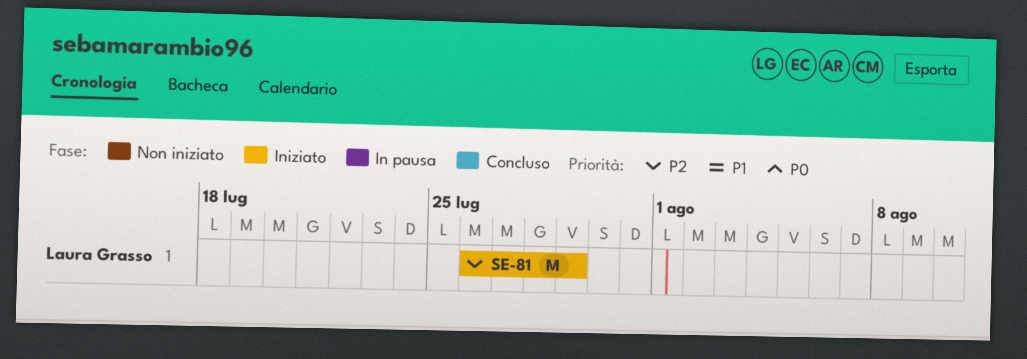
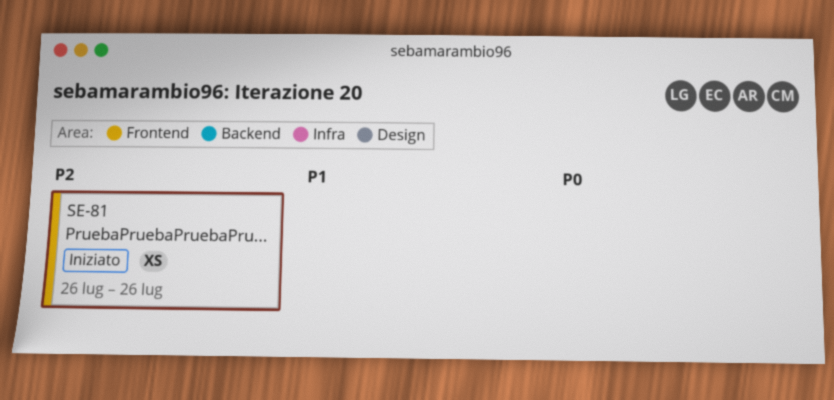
SE-81, estimate: M -> XS
SE-81, due: Jul 29 -> Jul 26

